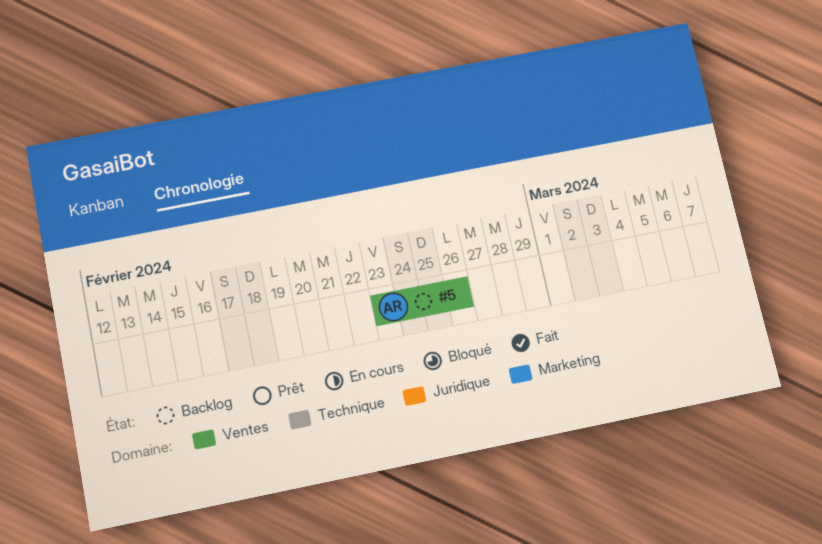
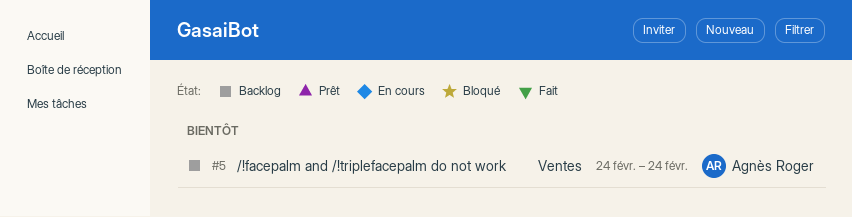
#5, start: Feb 23 -> Feb 24
#5, due: Feb 26 -> Feb 24

